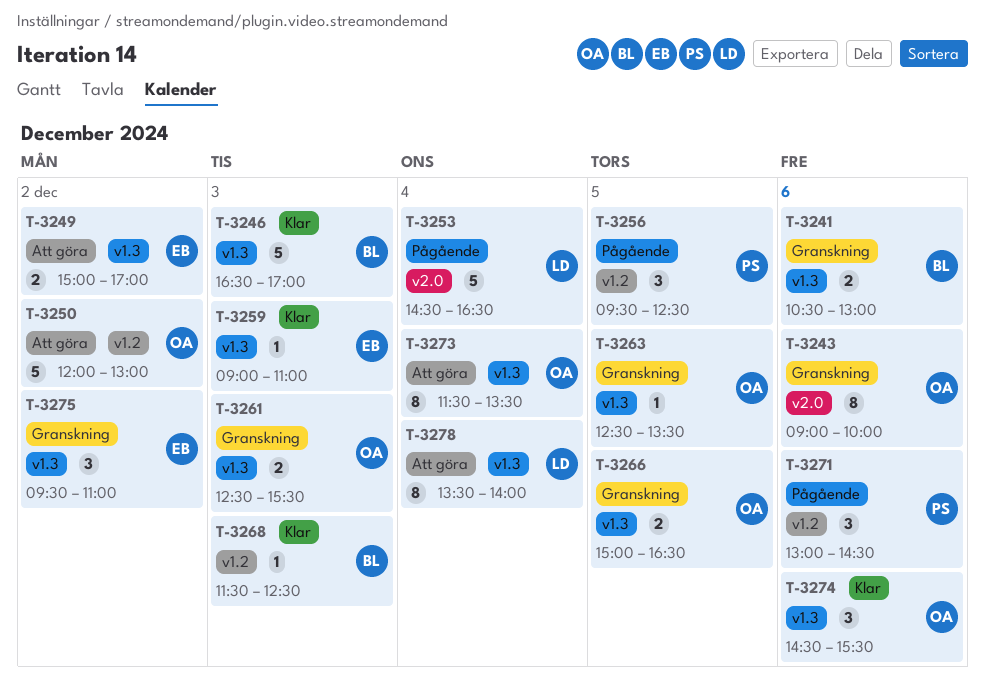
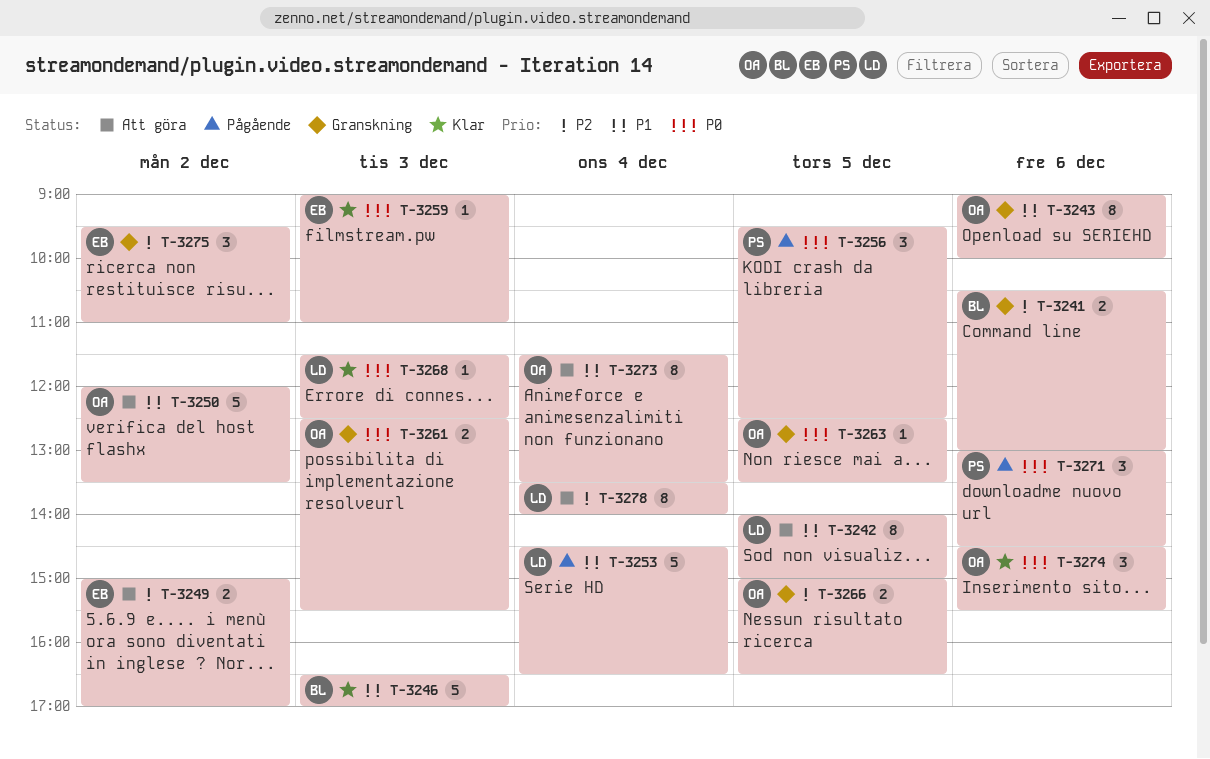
T-3242: none -> present
T-3250, ends: 13:00 -> 13:30
T-3268, owner: BL -> LD

